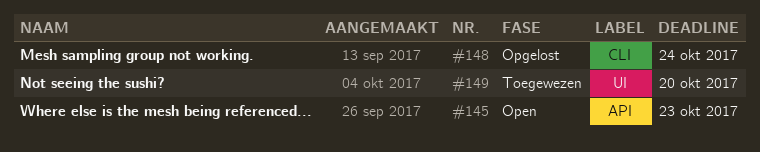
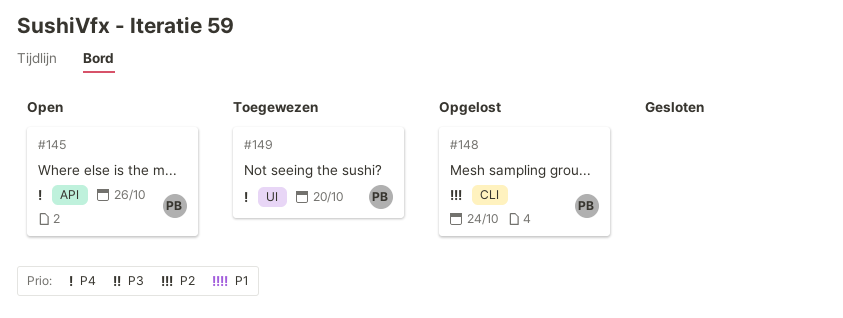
#145, due: Oct 23 -> Oct 26

